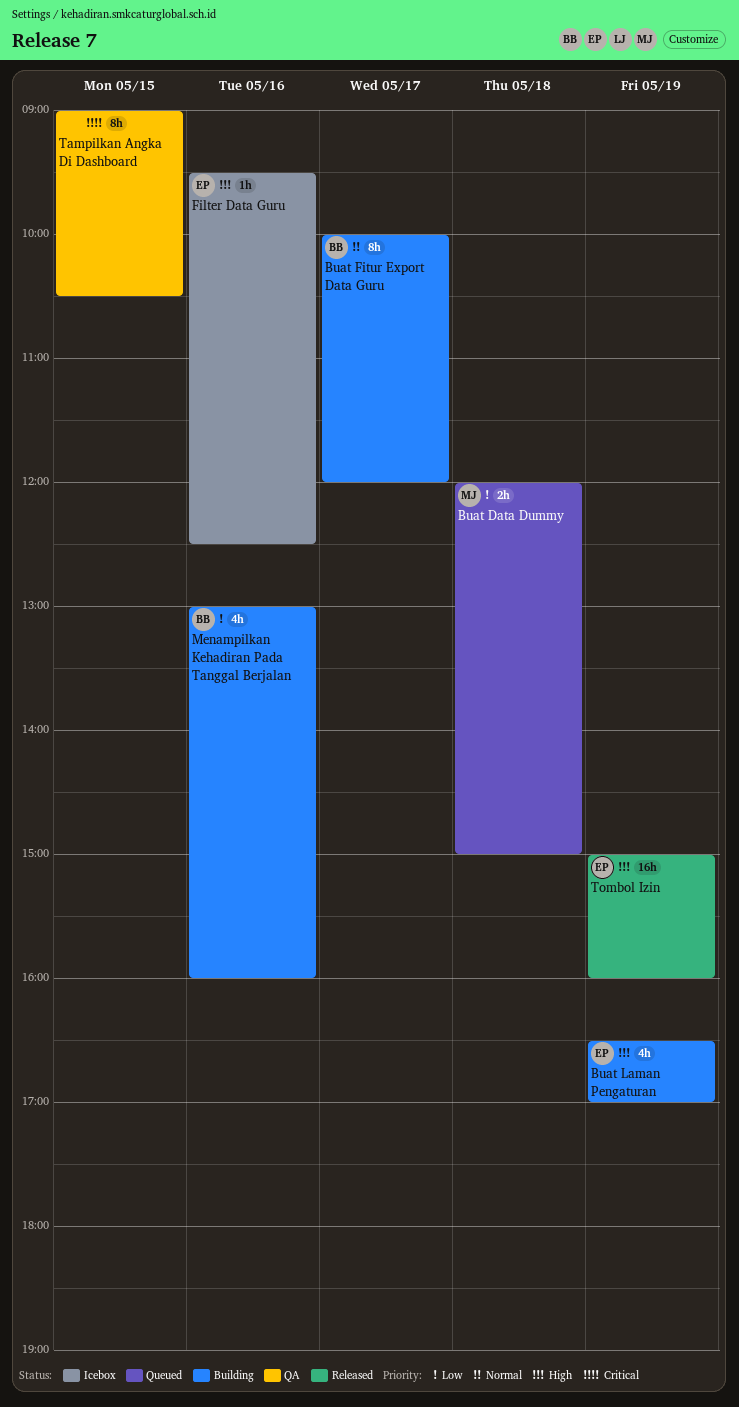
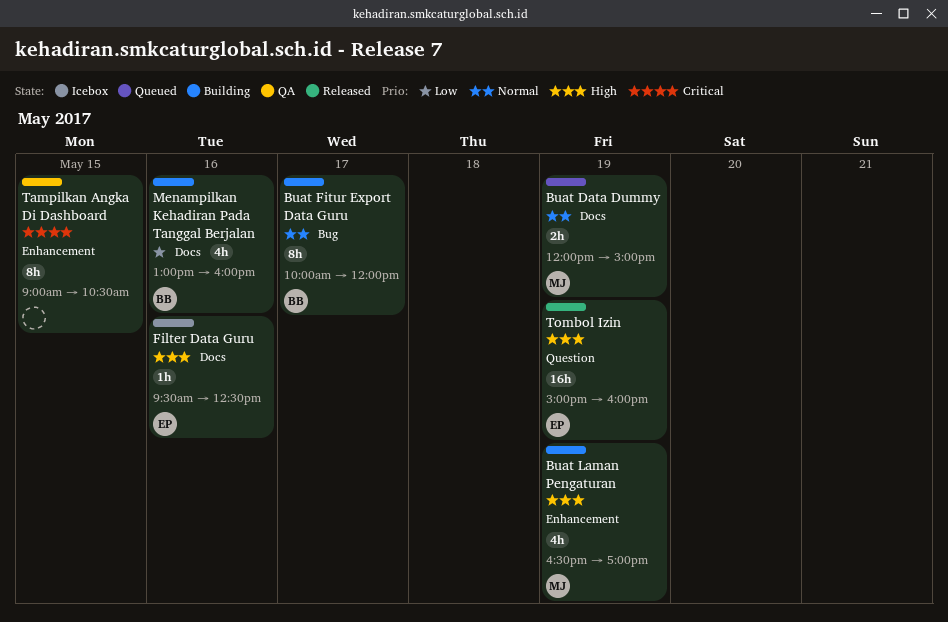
Buat Data Dummy, priority: Low -> Normal
Buat Data Dummy, day: May 18 -> May 19
Buat Laman Pengaturan, owner: EP -> MJ

